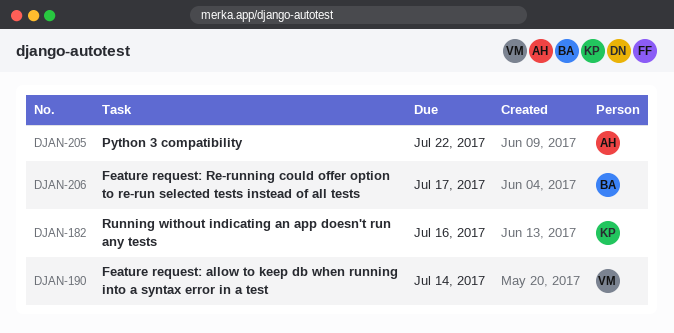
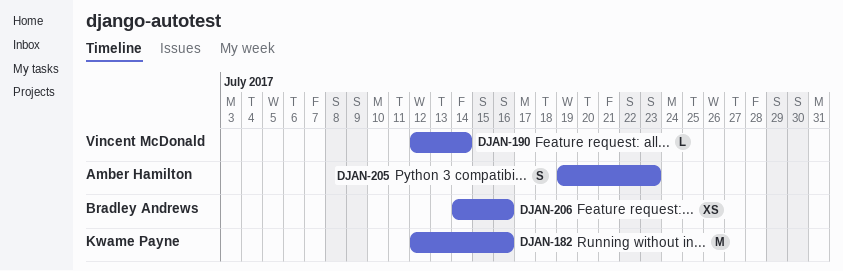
DJAN-205, due: Jul 22 -> Jul 23
DJAN-206, due: Jul 17 -> Jul 16

